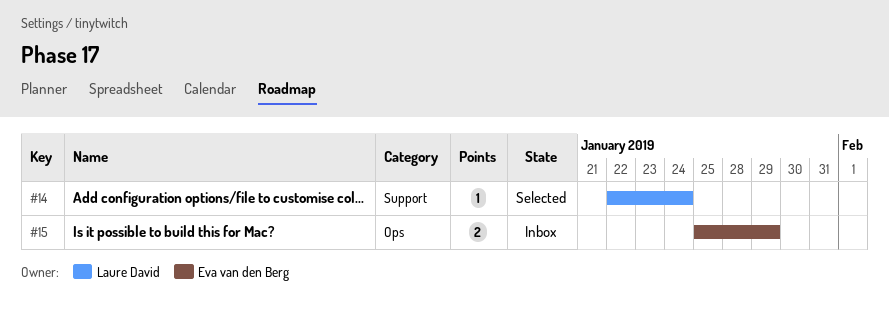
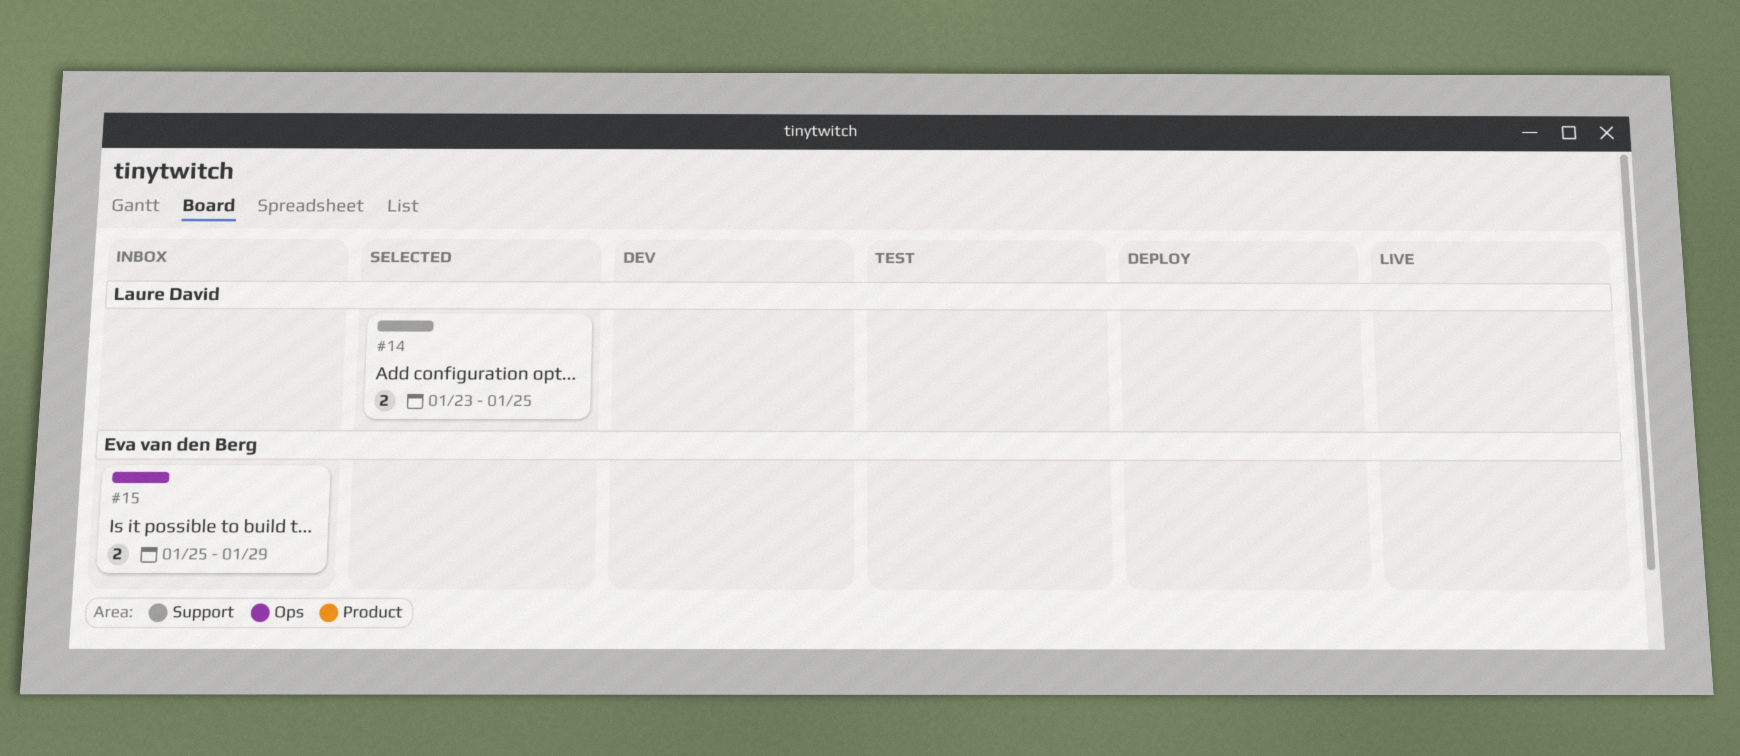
#14, estimate: 1 -> 2
#14, start: Jan 22 -> Jan 23
#14, due: Jan 24 -> Jan 25

